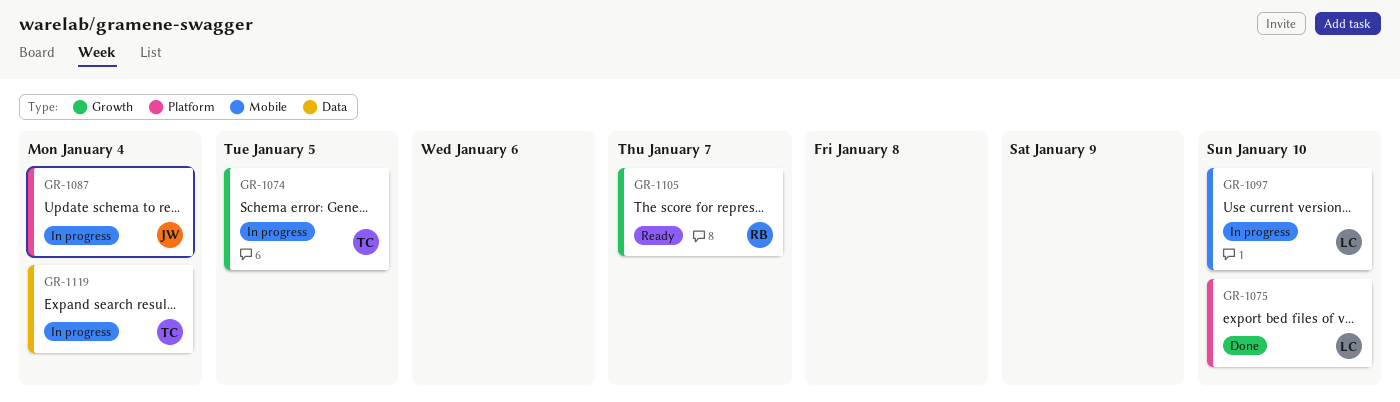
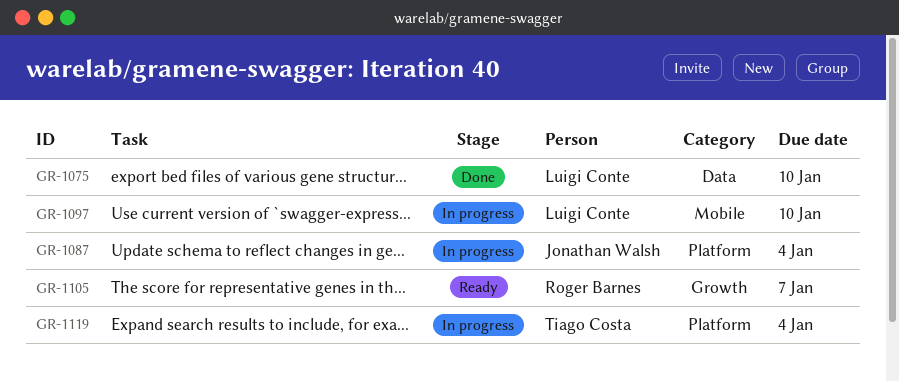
GR-1074: present -> none
GR-1075, label: Platform -> Data
GR-1119, label: Data -> Platform

